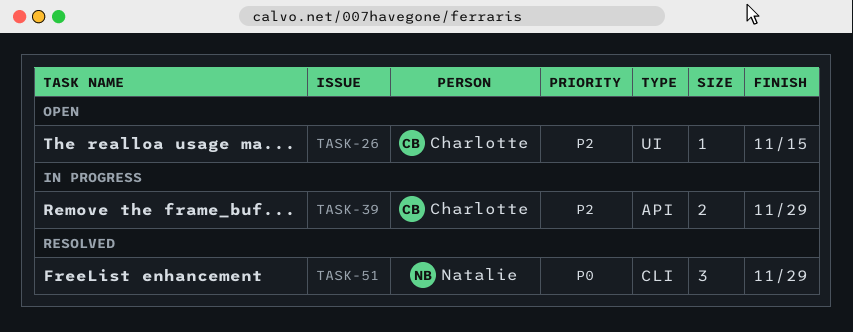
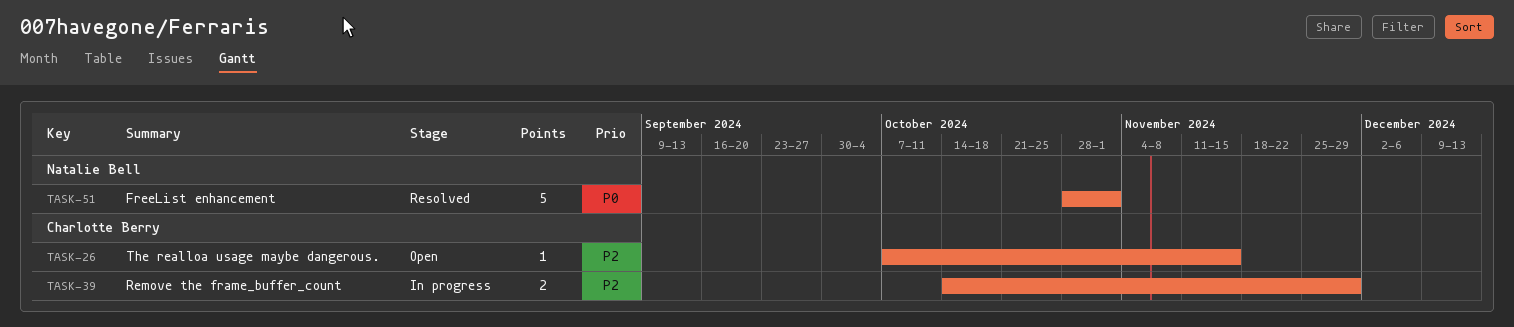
TASK-51, estimate: 3 -> 5
TASK-51, due: Nov 29 -> Nov 1

